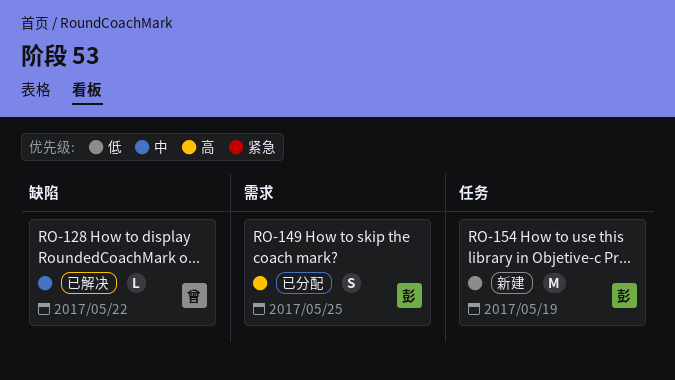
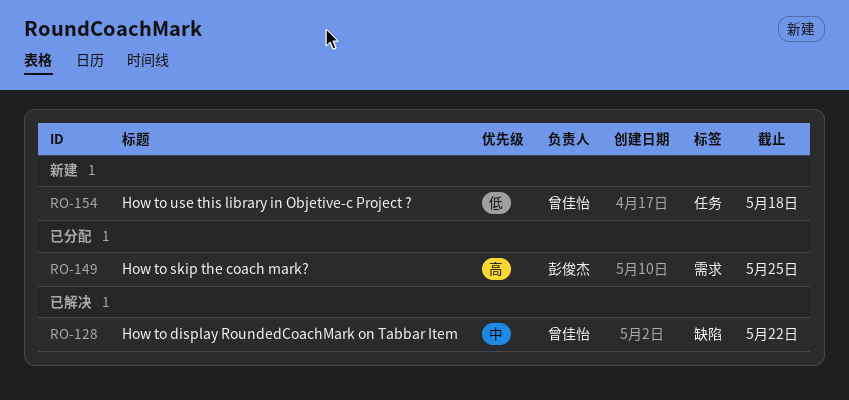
RO-154, owner: 彭俊杰 -> 曾佳怡
RO-154, due: May 19 -> May 18

